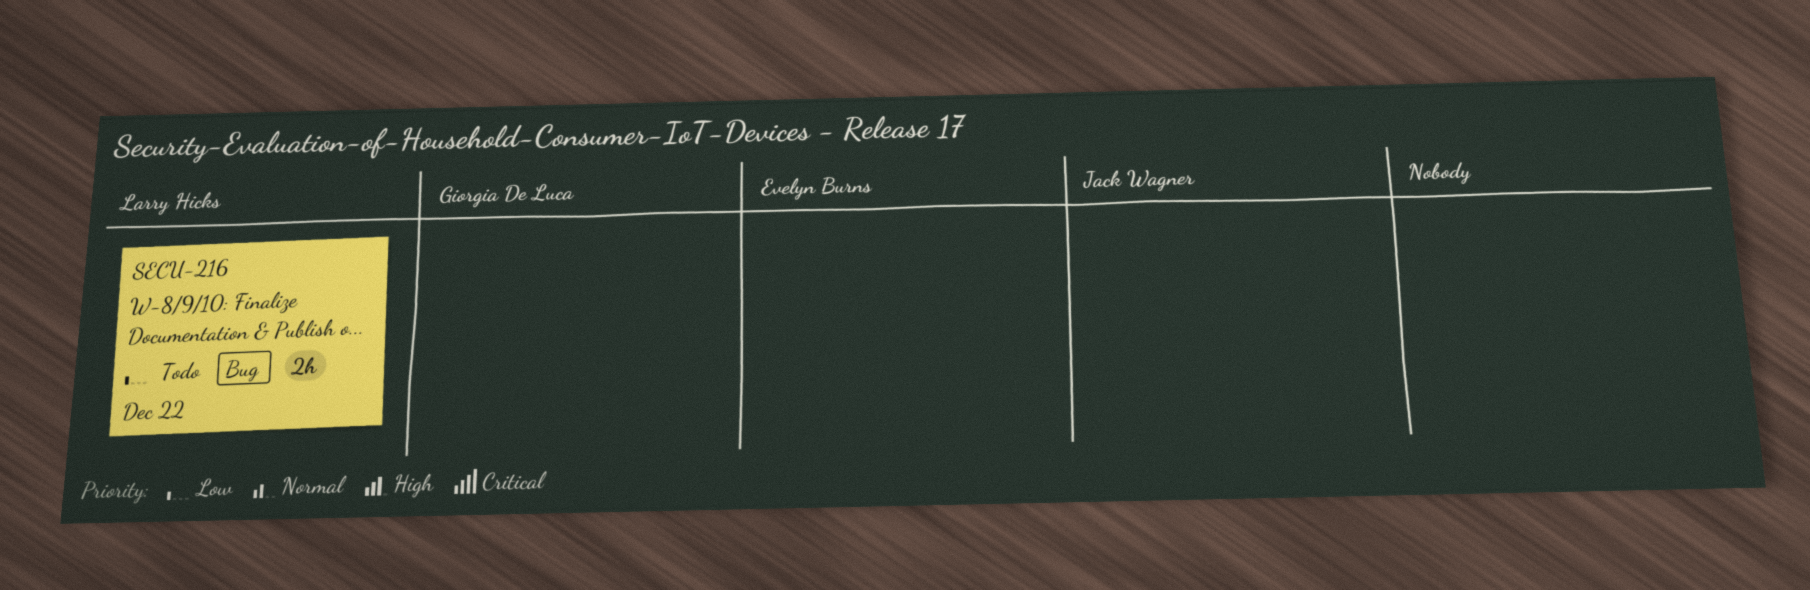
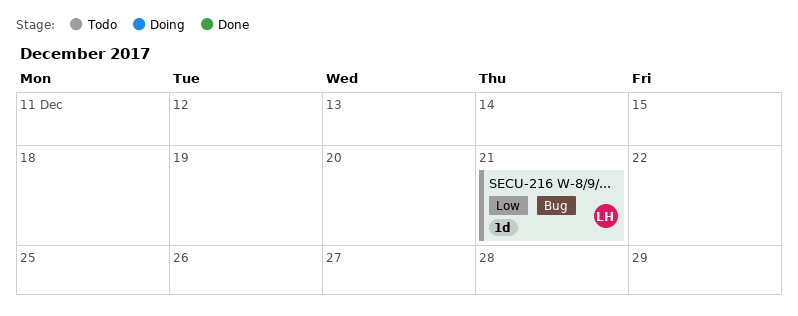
SECU-216, estimate: 2h -> 1d
SECU-216, due: Dec 22 -> Dec 21

